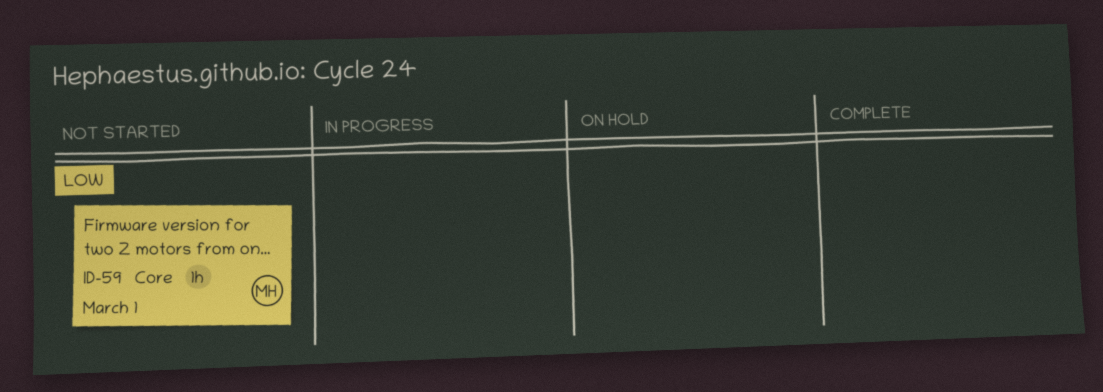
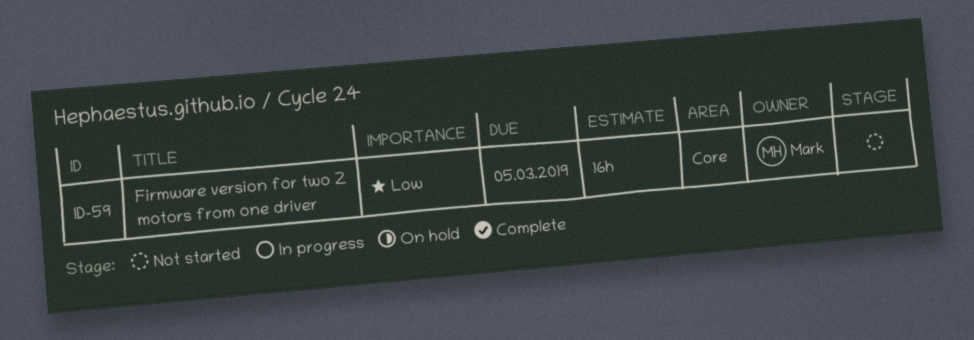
ID-59, estimate: 1h -> 16h
ID-59, due: Mar 1 -> Mar 5

